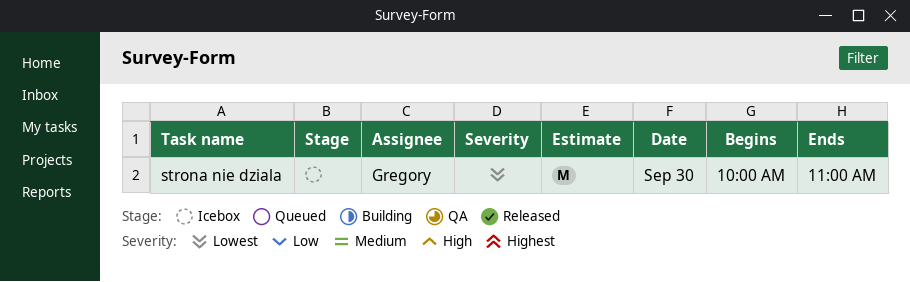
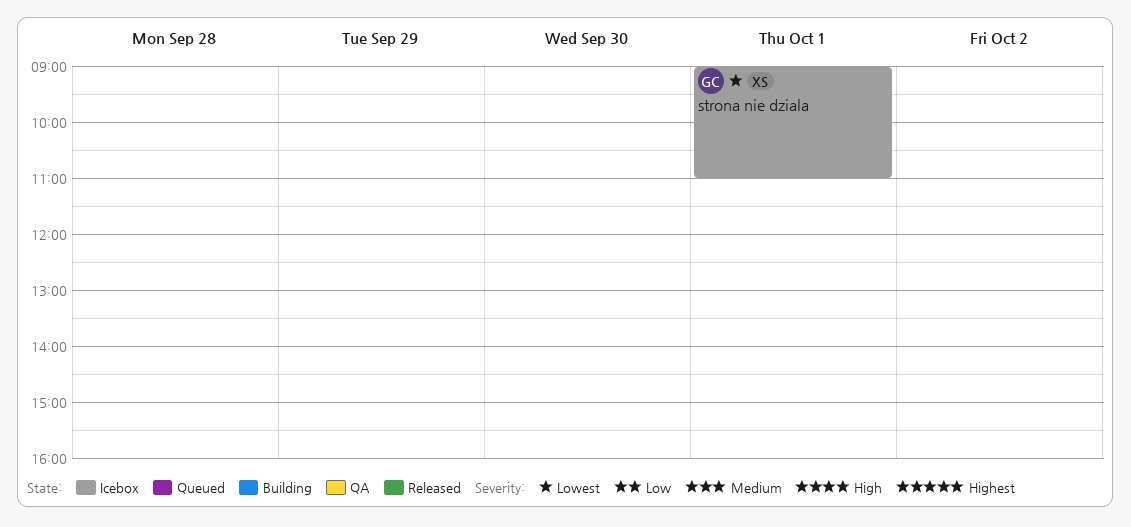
strona nie dziala, estimate: M -> XS
strona nie dziala, day: Sep 30 -> Oct 1
strona nie dziala, begins: 10:00 -> 09:00

